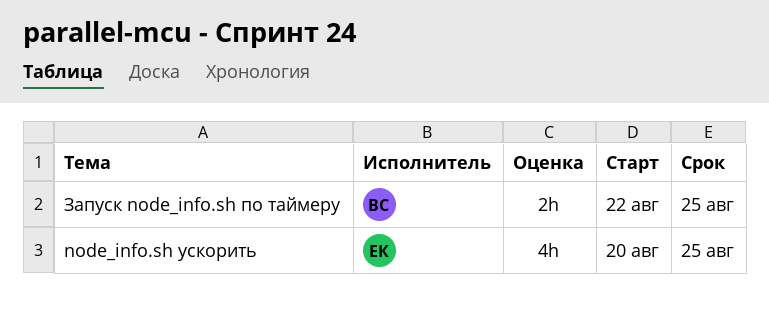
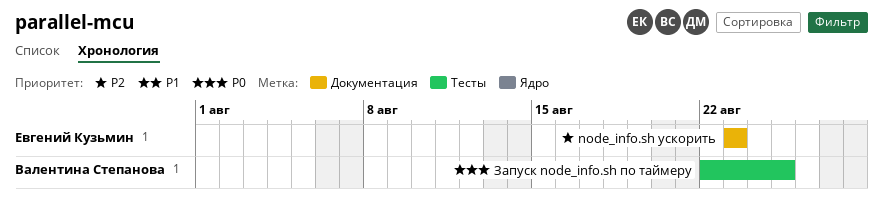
node_info.sh ускорить, start: Aug 20 -> Aug 23
node_info.sh ускорить, due: Aug 25 -> Aug 23

